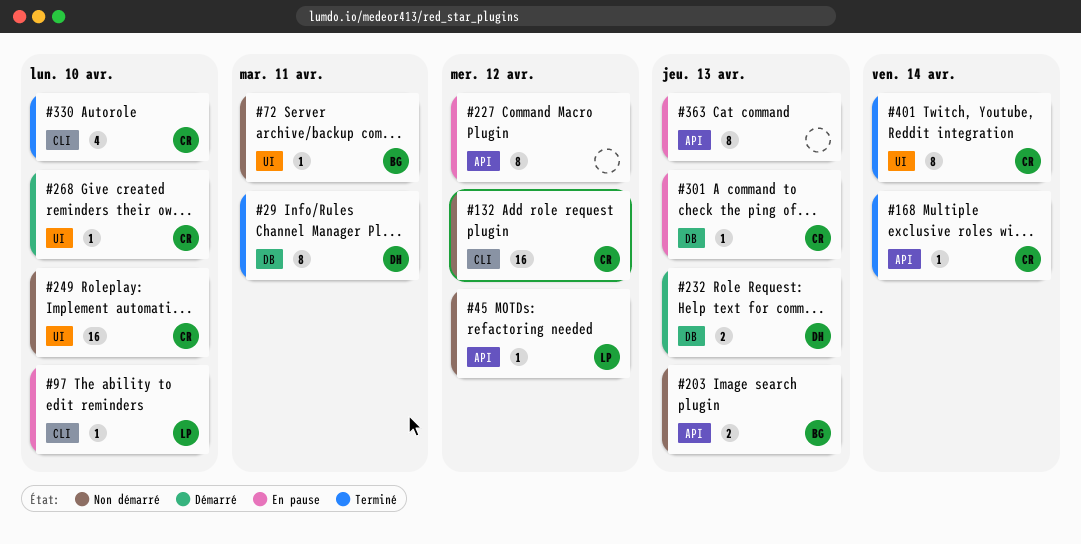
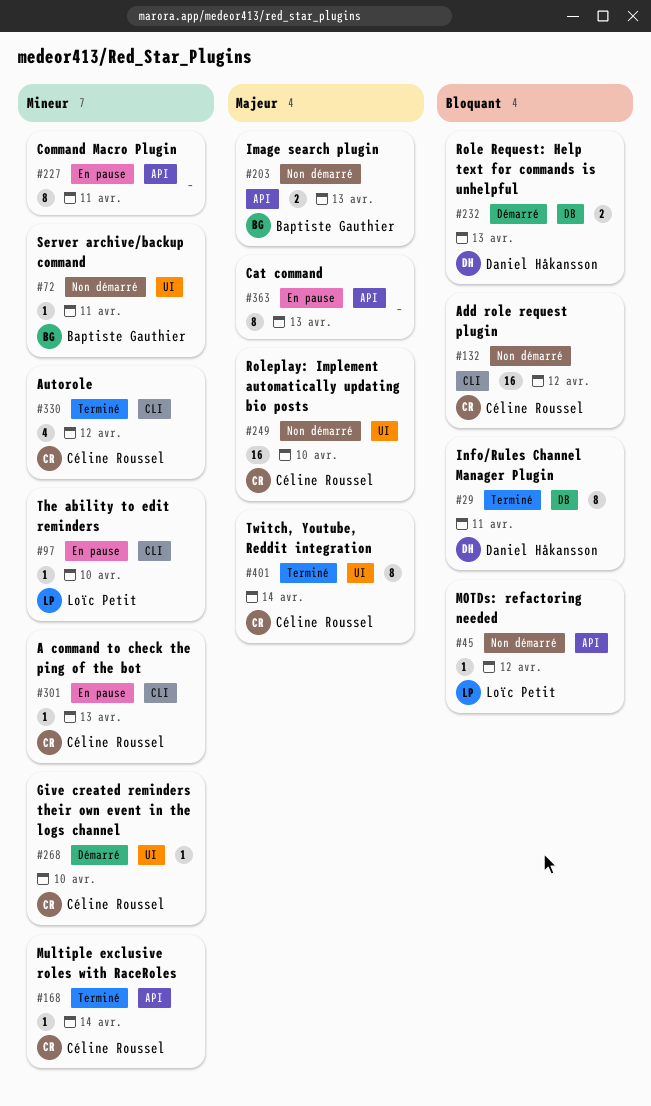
#227, due: Apr 12 -> Apr 11
#301, label: DB -> CLI
#330, due: Apr 10 -> Apr 12

